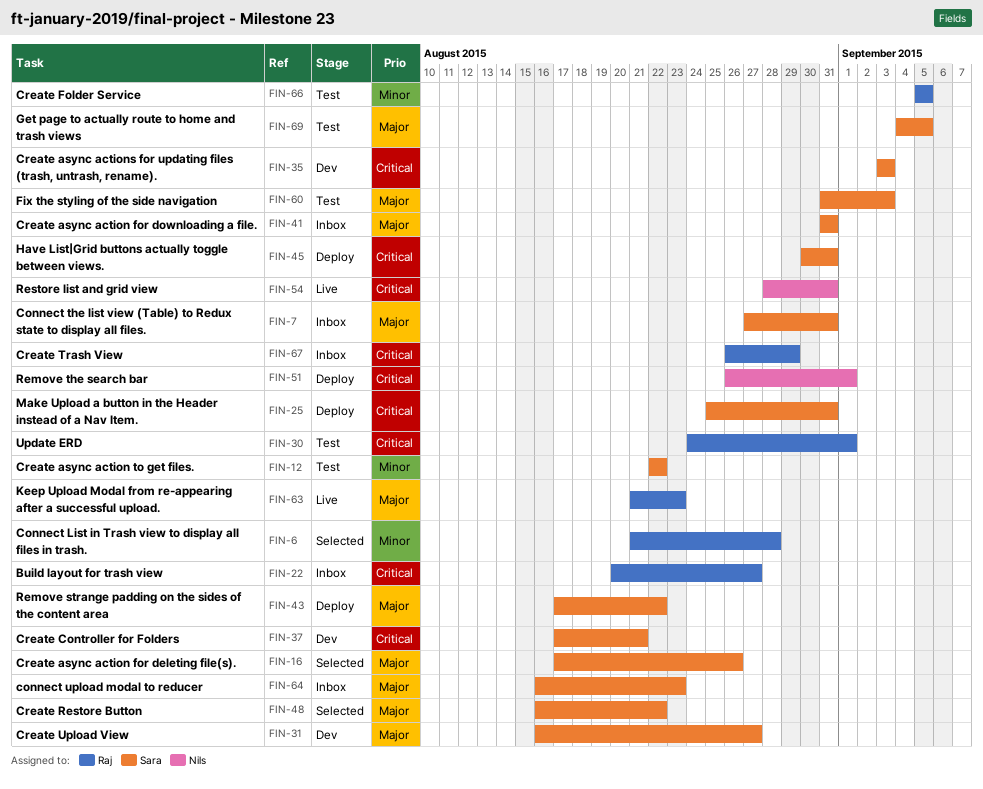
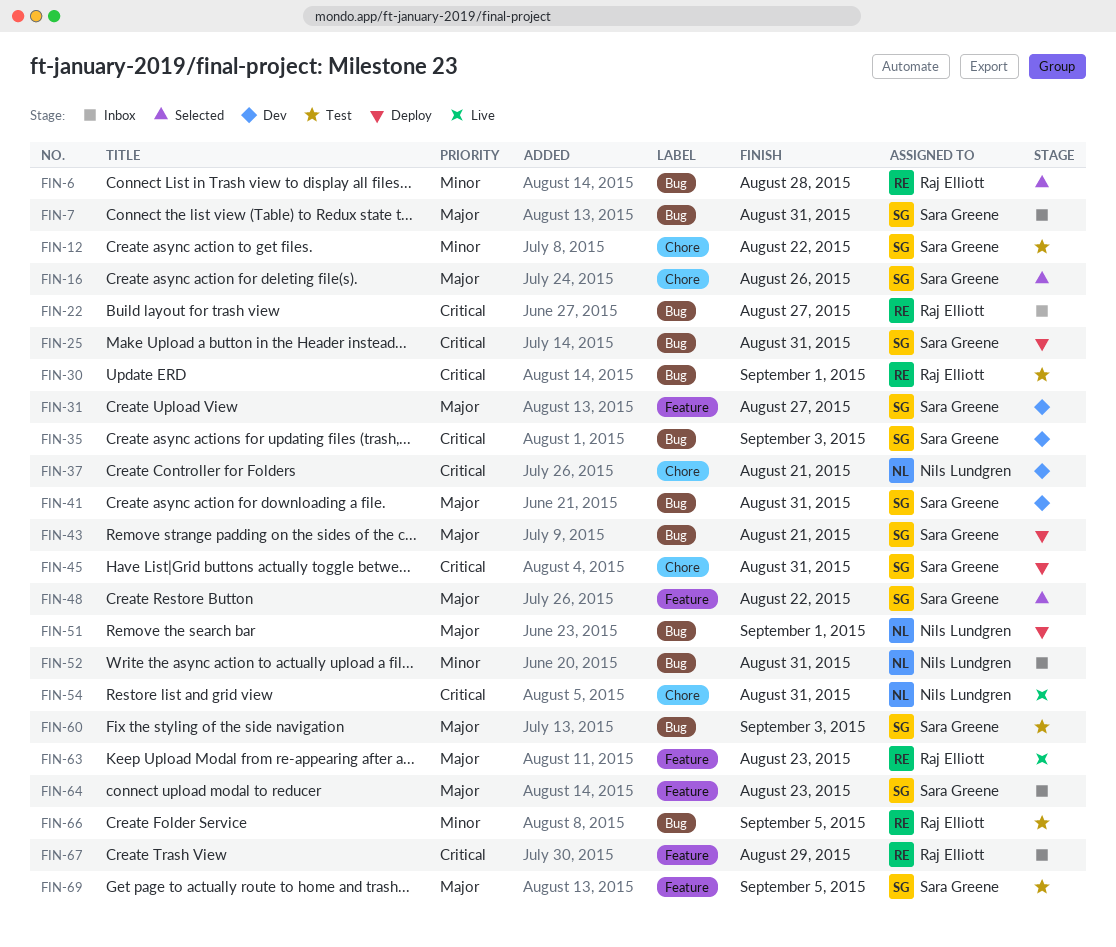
FIN-37, owner: Sara Greene -> Nils Lundgren
FIN-41, status: Inbox -> Dev
FIN-43, due: Aug 22 -> Aug 21
FIN-51, priority: Critical -> Major
FIN-52: none -> present

